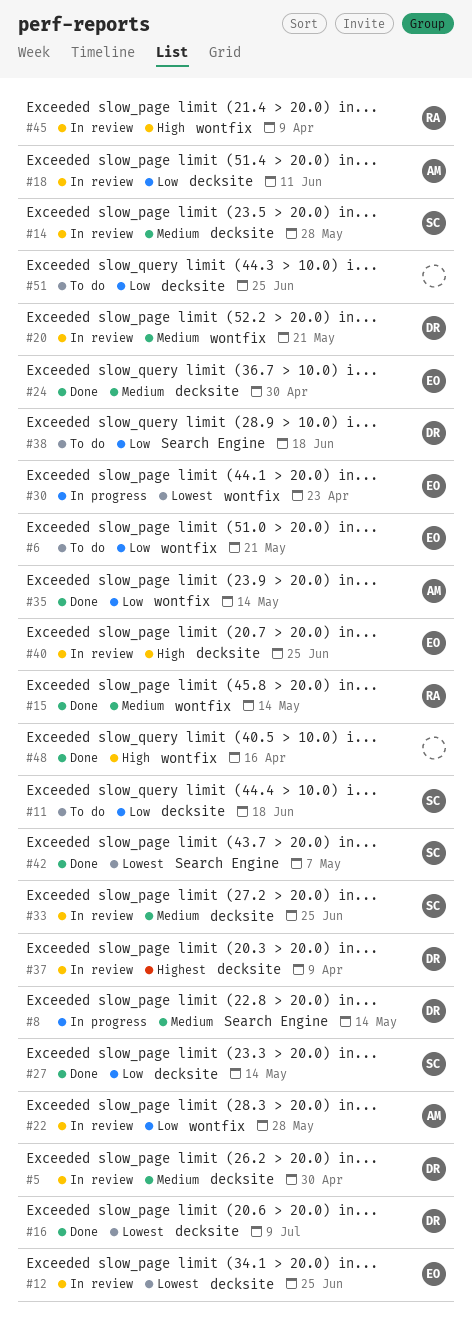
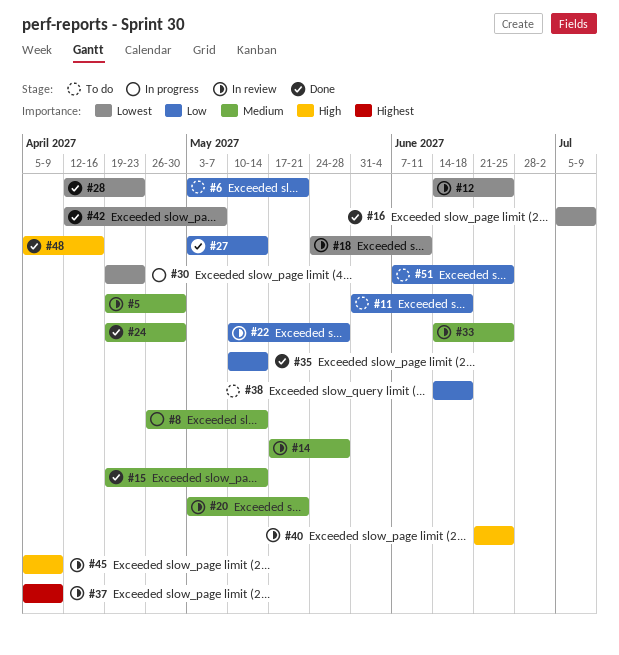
#18, priority: Low -> Lowest
#28: none -> present

